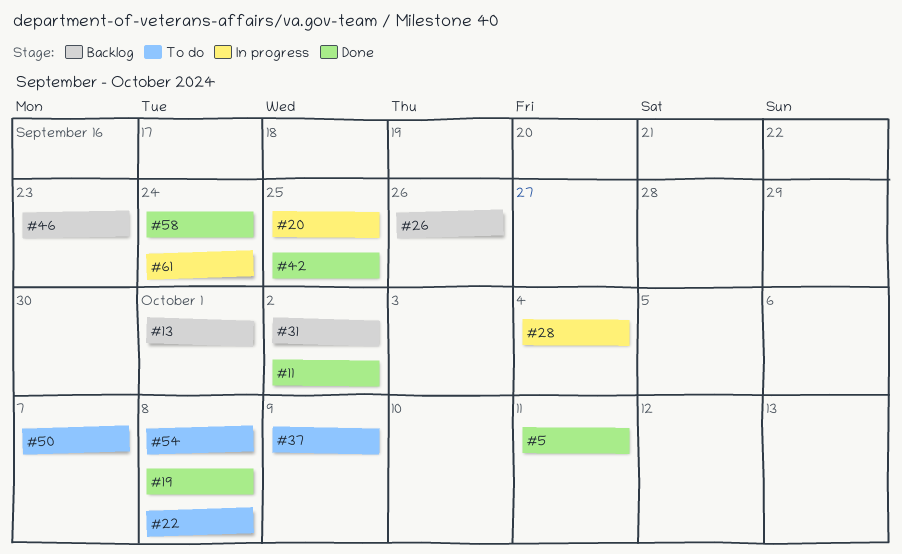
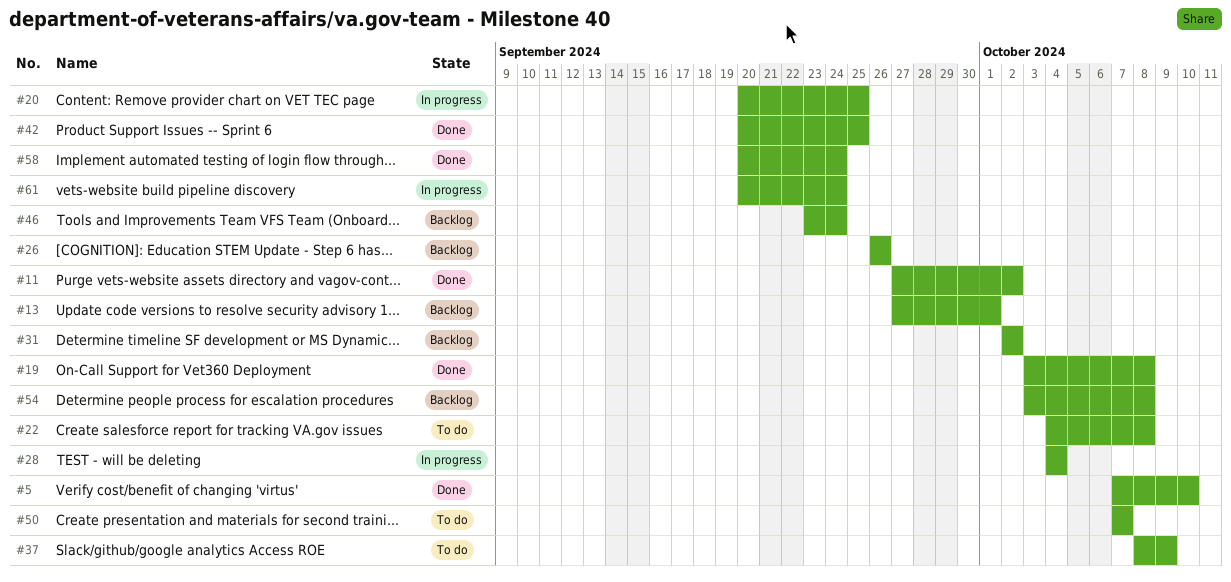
#5, due: Oct 11 -> Oct 10
#46, due: Sep 23 -> Sep 24
#54, status: To do -> Backlog

